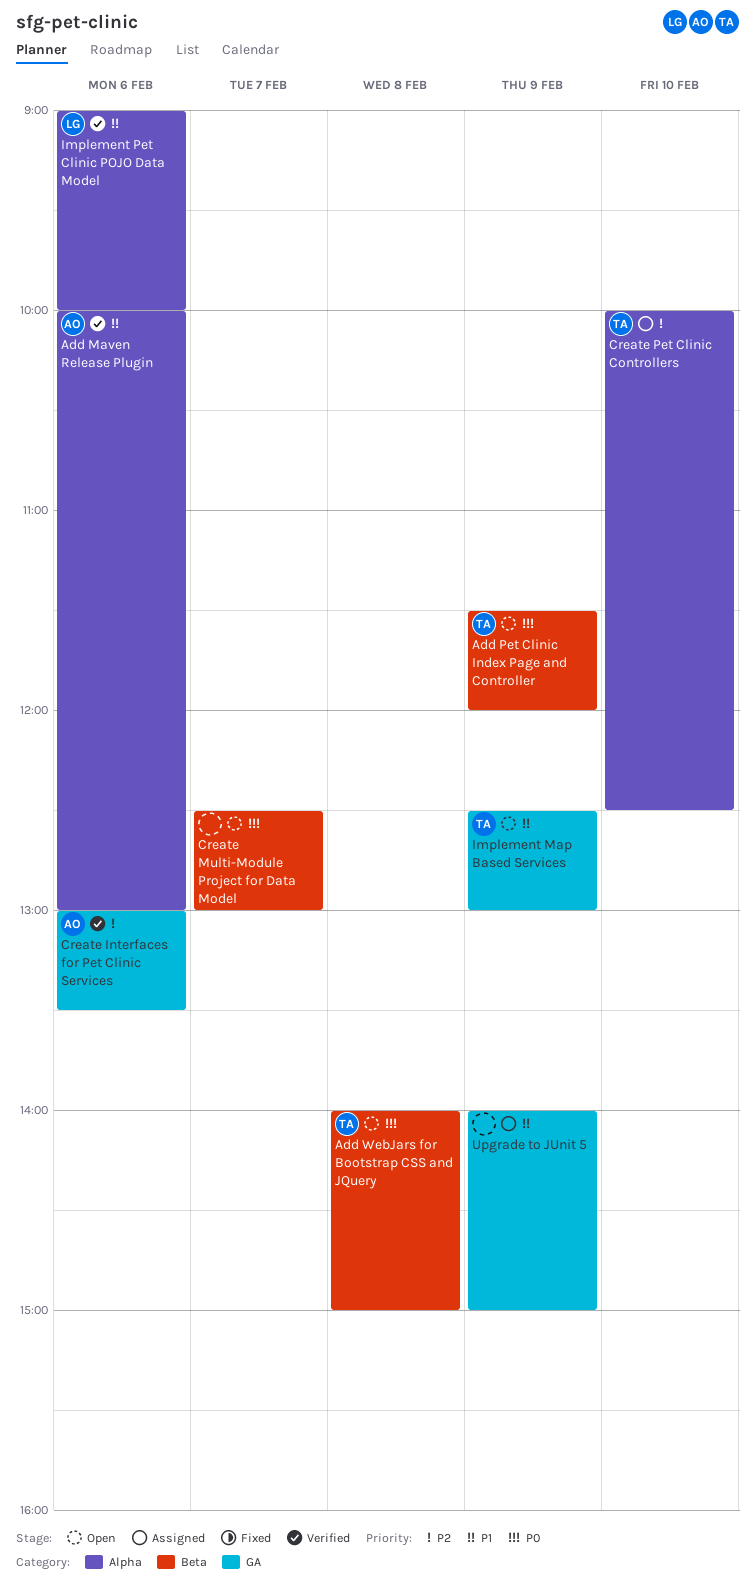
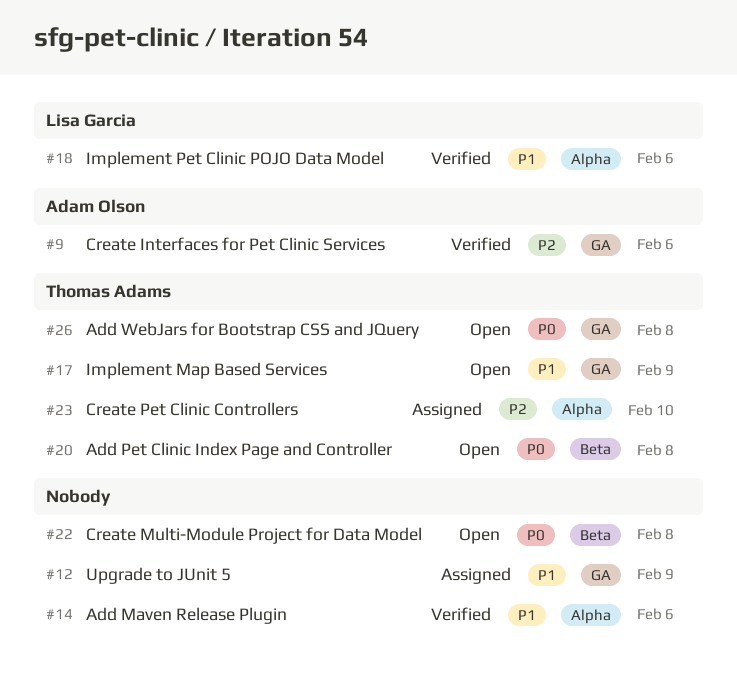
Add Maven Release Plugin, owner: Adam Olson -> none
Add Pet Clinic Index Page and Controller, day: Feb 9 -> Feb 8
Add WebJars for Bootstrap CSS and JQuery, label: Beta -> GA
Create Multi-Module Project for Data Model, day: Feb 7 -> Feb 8

